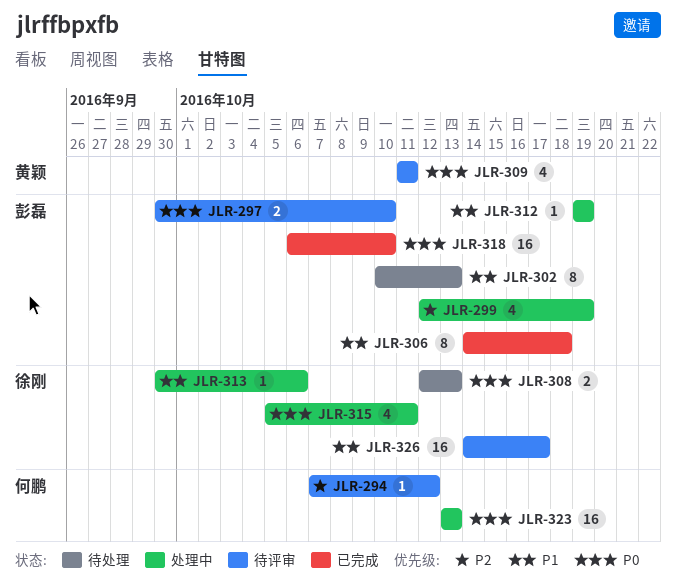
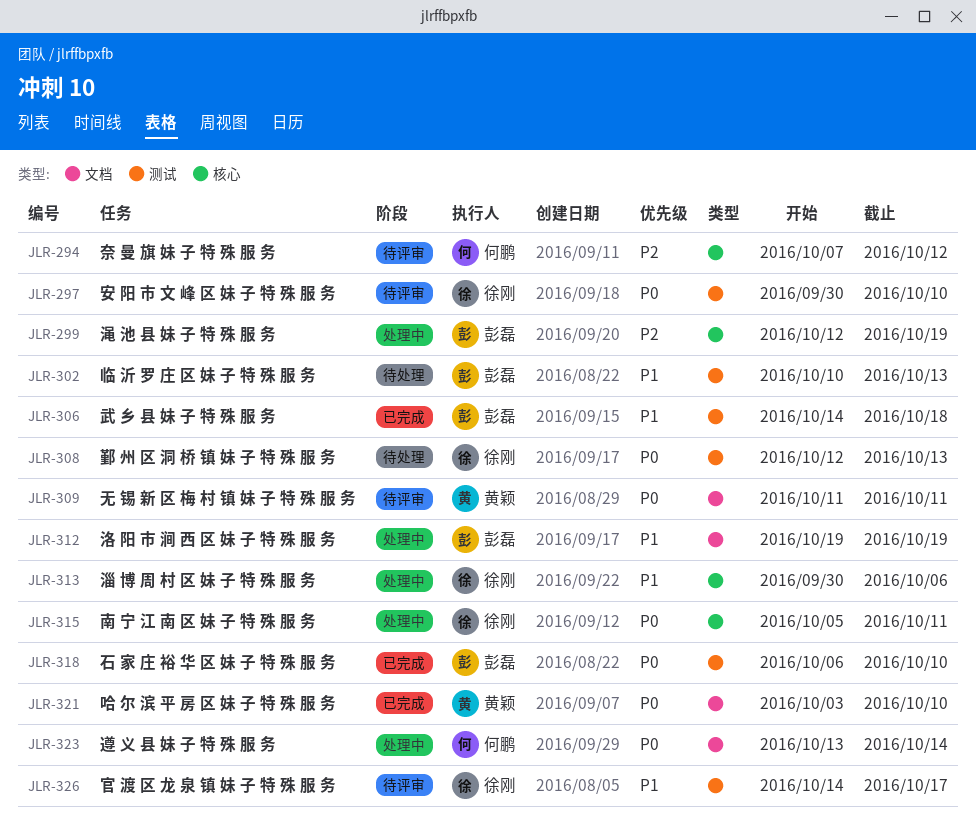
JLR-297, owner: 彭磊 -> 徐刚
JLR-321: none -> present
JLR-323, due: Oct 13 -> Oct 14

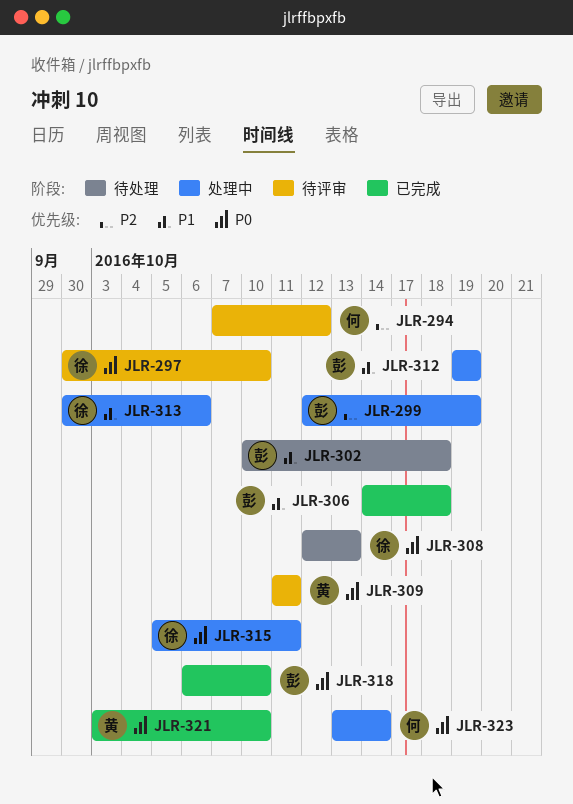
JLR-302, due: Oct 13 -> Oct 18
JLR-326: present -> none

